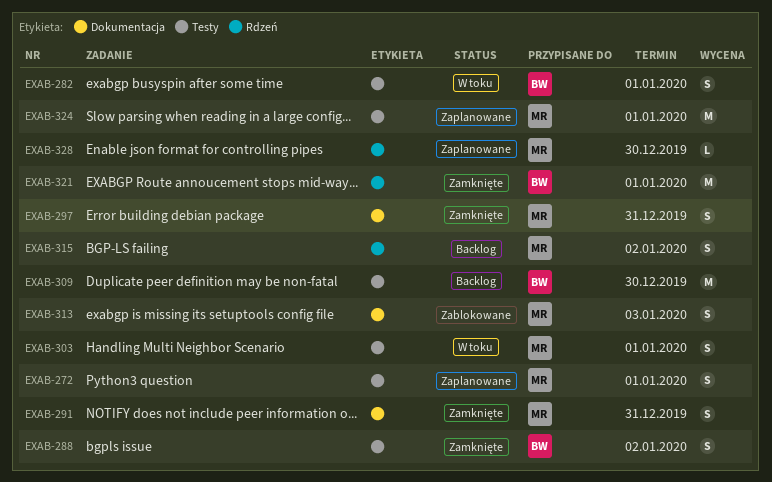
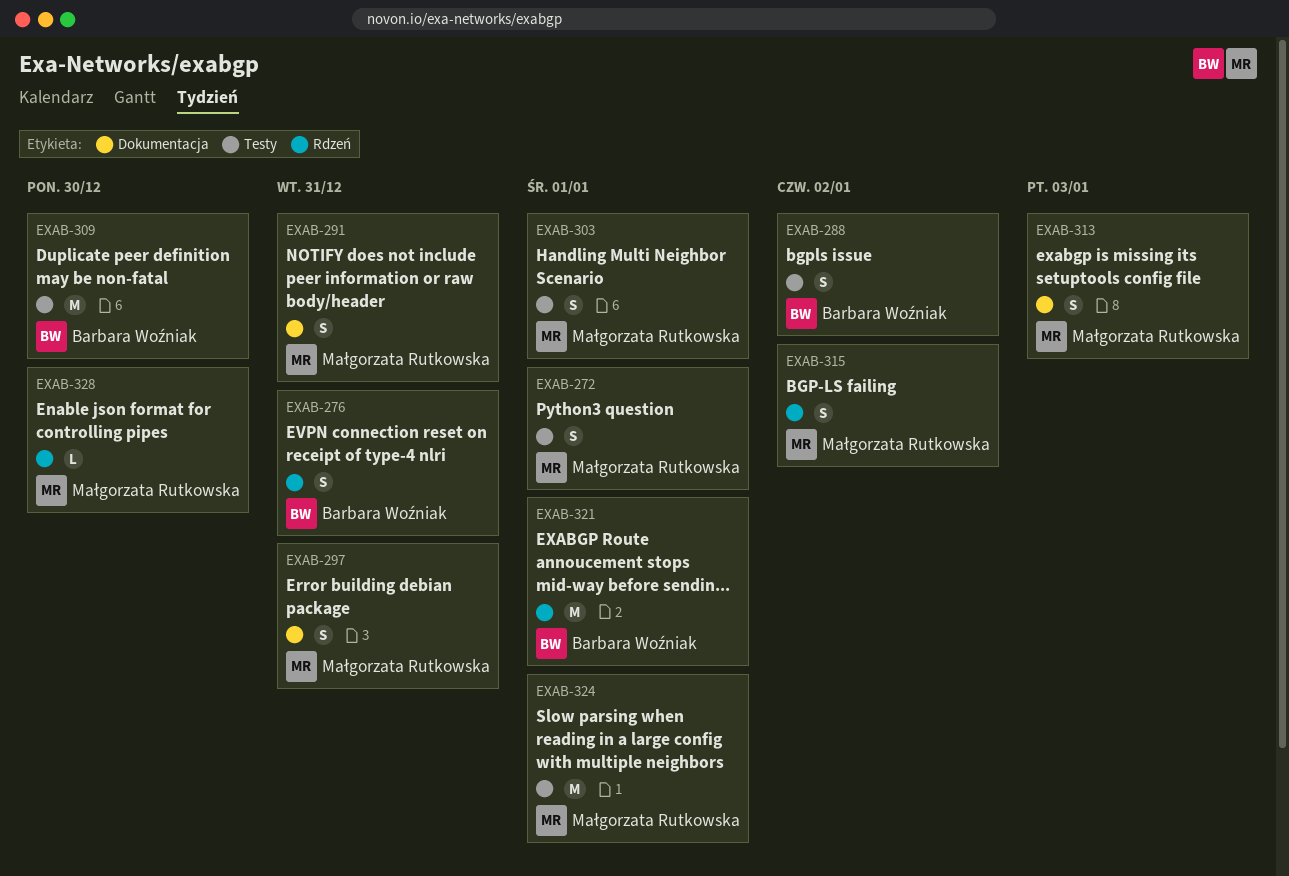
EXAB-276: none -> present
EXAB-282: present -> none

